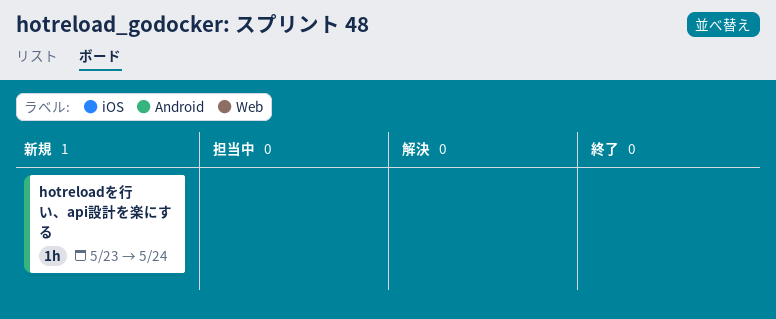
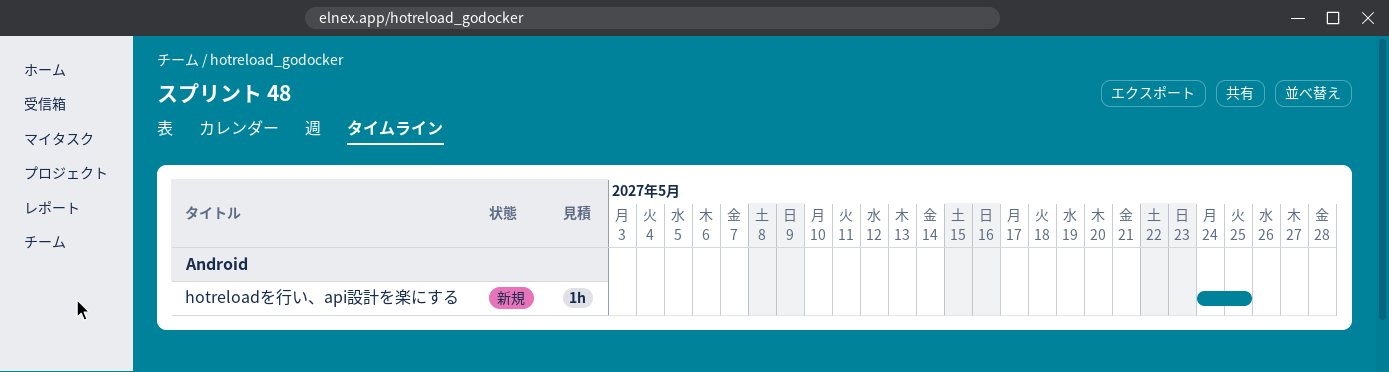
hotreloadを行い、api設計を楽にする, start: May 23 -> May 24
hotreloadを行い、api設計を楽にする, due: May 24 -> May 25

